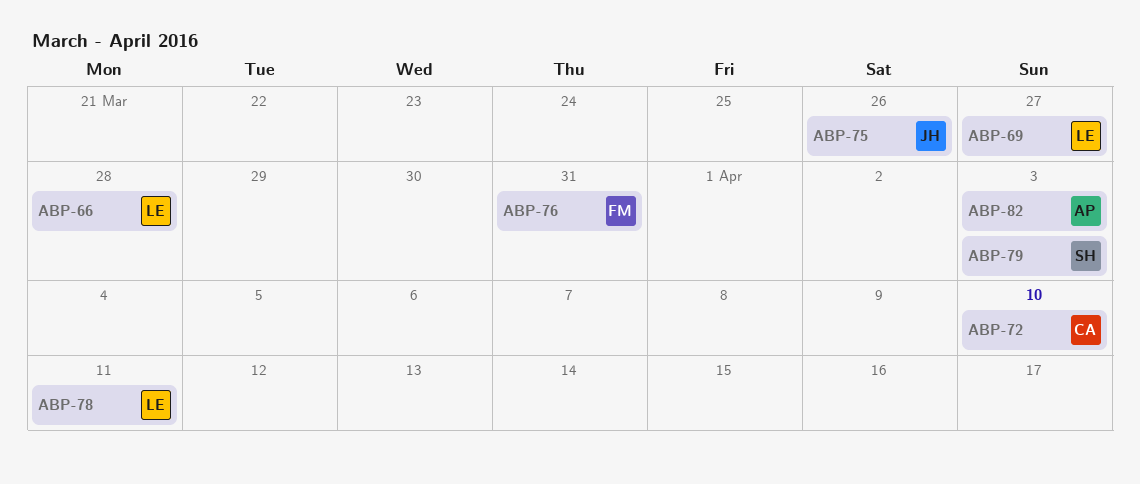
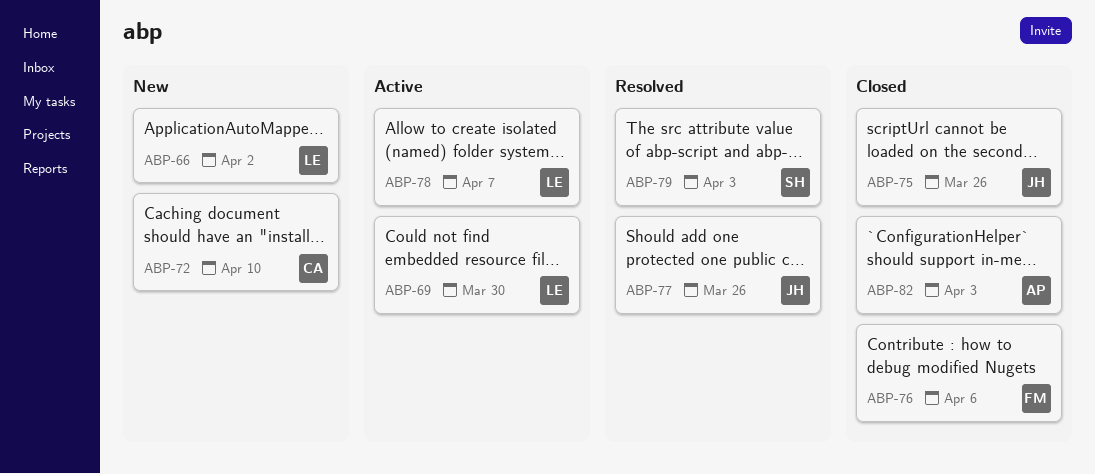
ABP-66, due: Mar 28 -> Apr 2
ABP-69, due: Mar 27 -> Mar 30
ABP-76, due: Mar 31 -> Apr 6
ABP-77: none -> present
ABP-78, due: Apr 11 -> Apr 7

